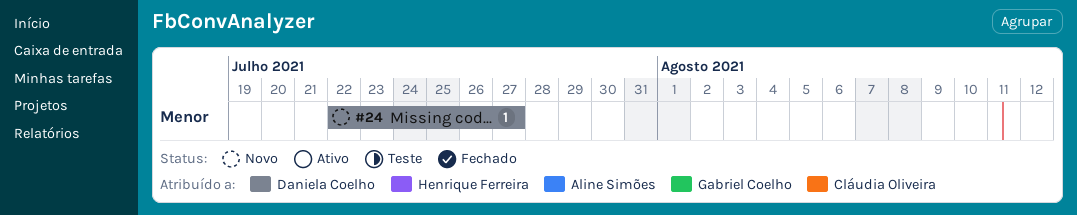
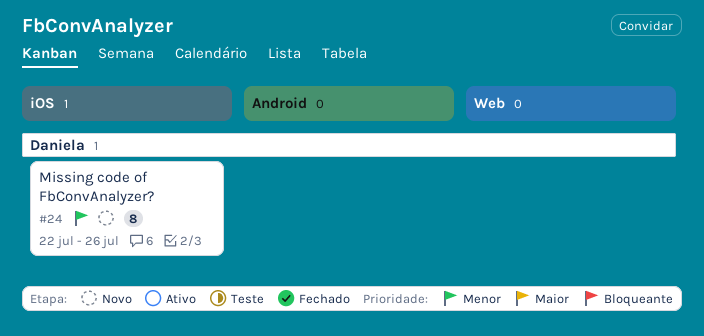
#24, estimate: 1 -> 8
#24, due: Jul 27 -> Jul 26

